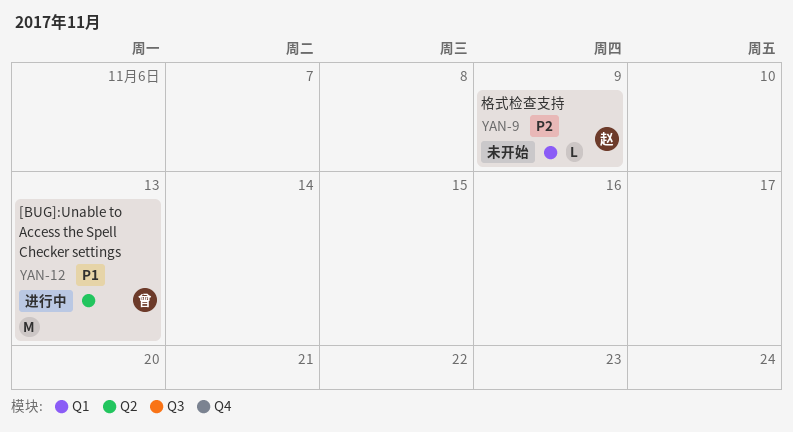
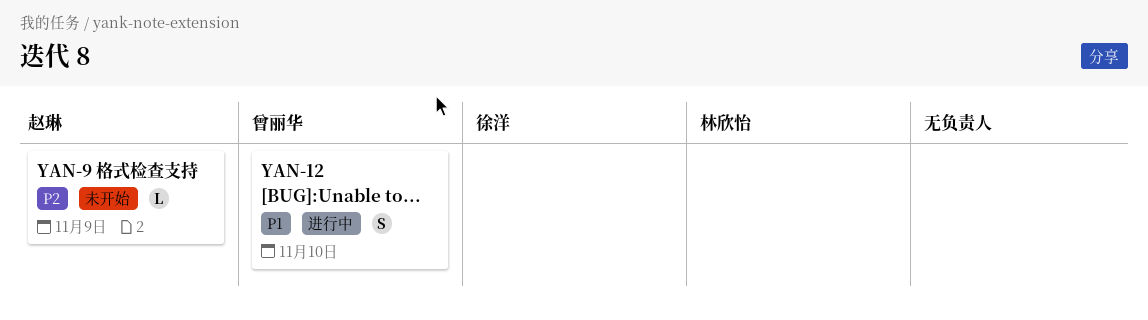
YAN-12, estimate: M -> S
YAN-12, due: Nov 13 -> Nov 10

